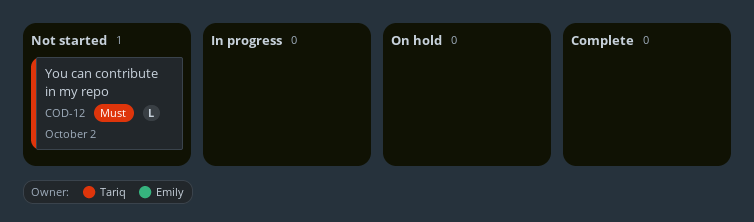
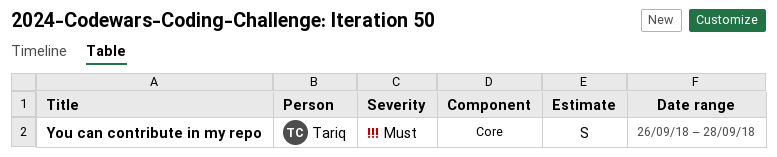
You can contribute in my repo, estimate: L -> S
You can contribute in my repo, due: Oct 2 -> Sep 28

